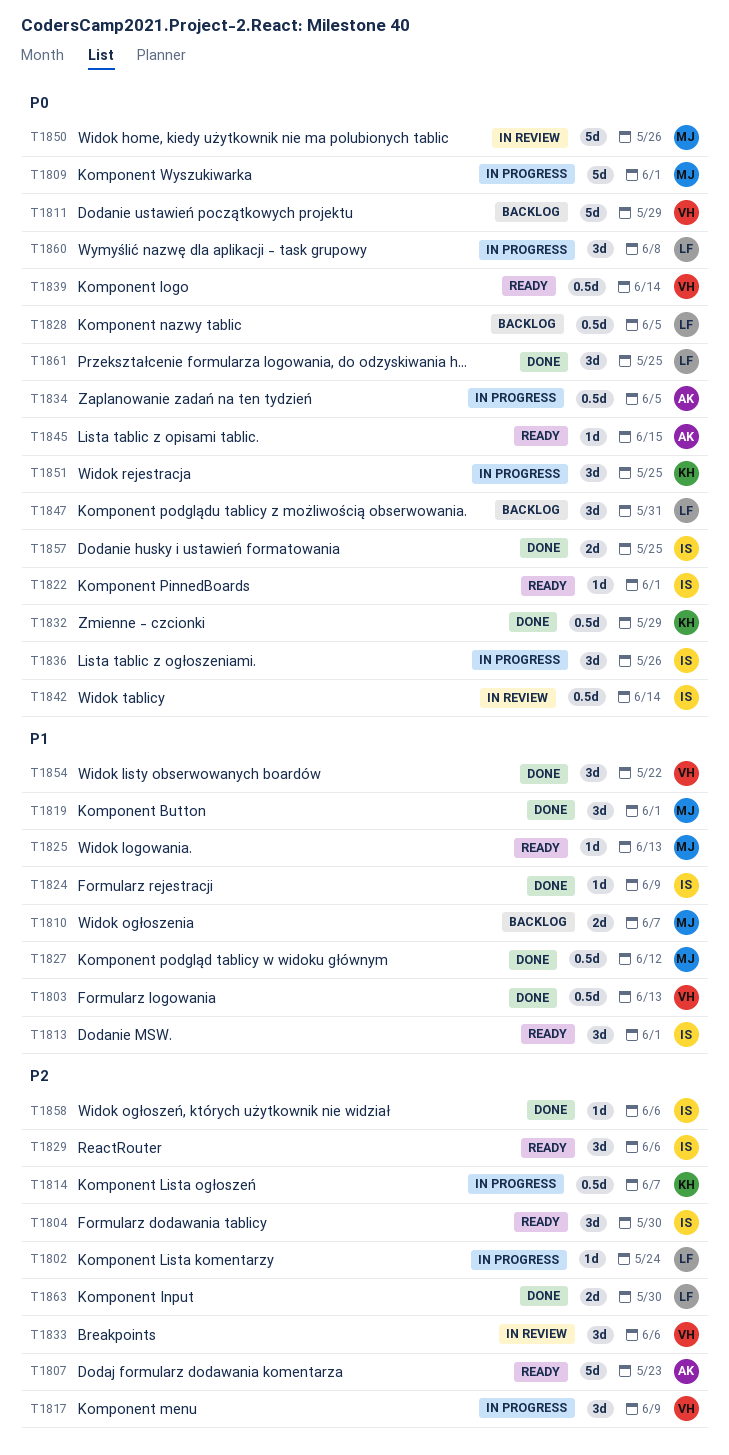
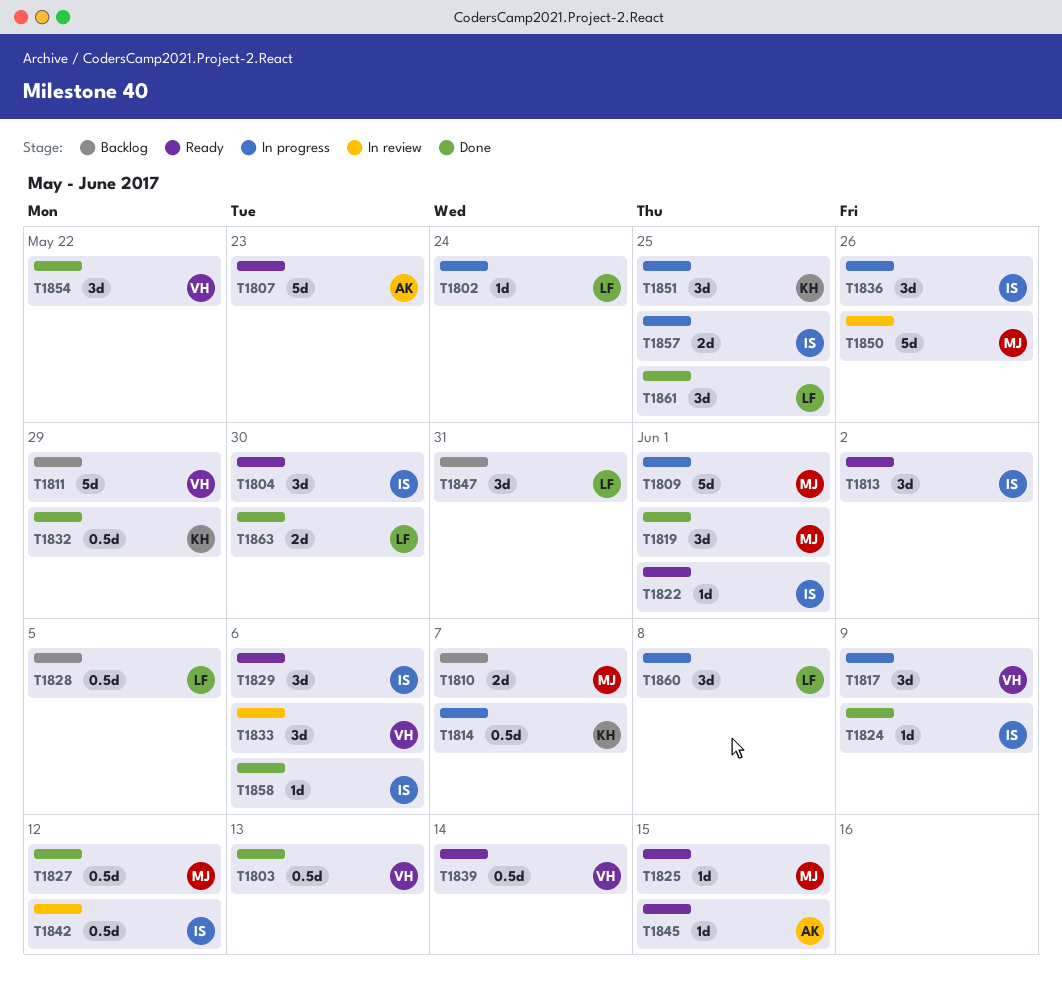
T1813, due: Jun 1 -> Jun 2
T1825, due: Jun 13 -> Jun 15
T1834: present -> none
T1842, due: Jun 14 -> Jun 12
T1857, status: Done -> In progress

